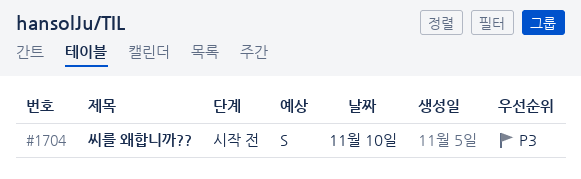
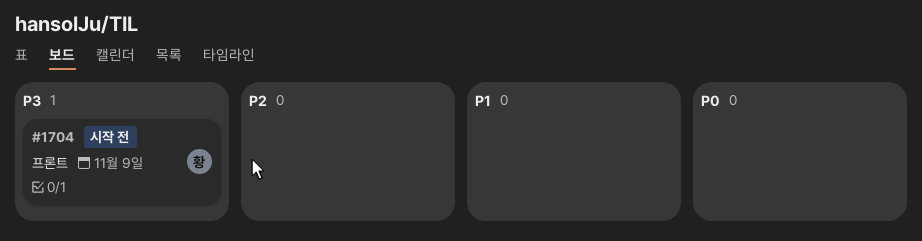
#1704, day: Nov 10 -> Nov 9

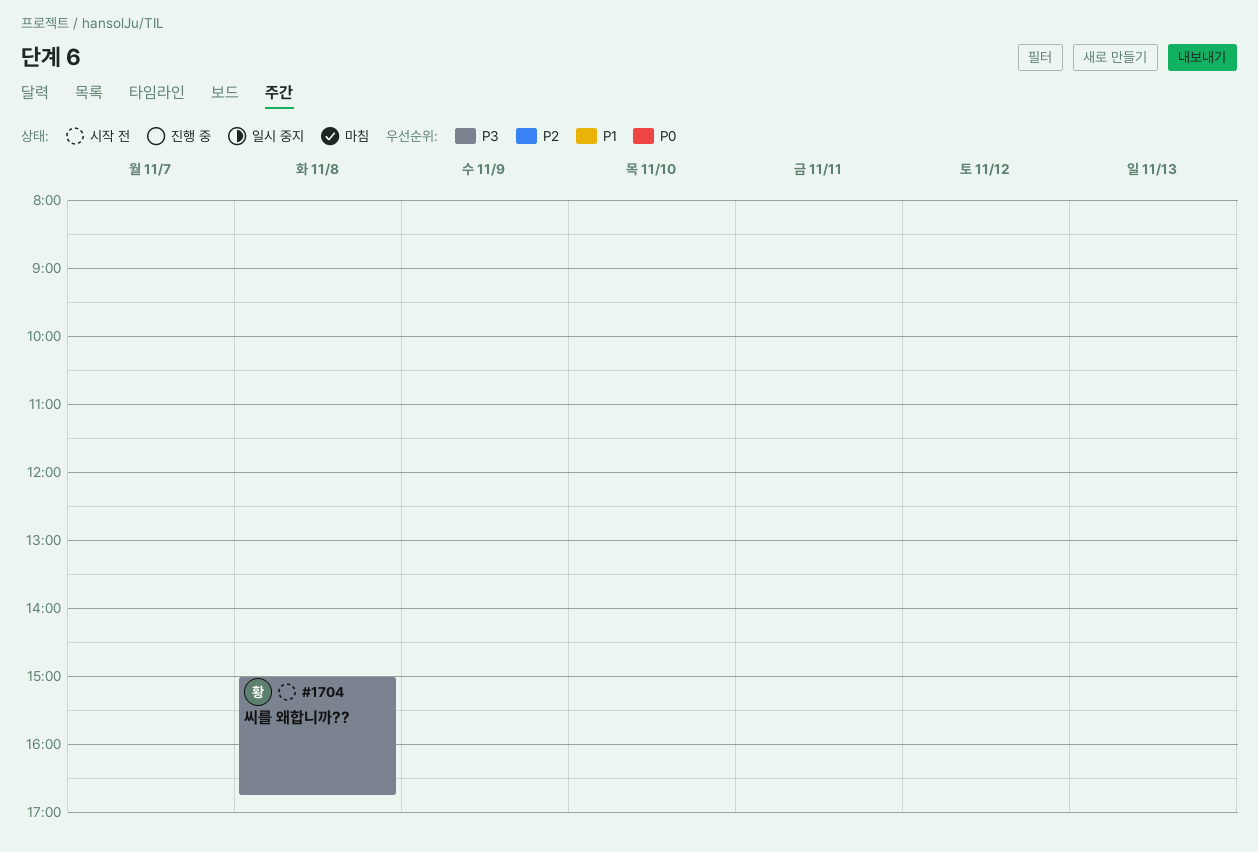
#1704, day: Nov 9 -> Nov 8

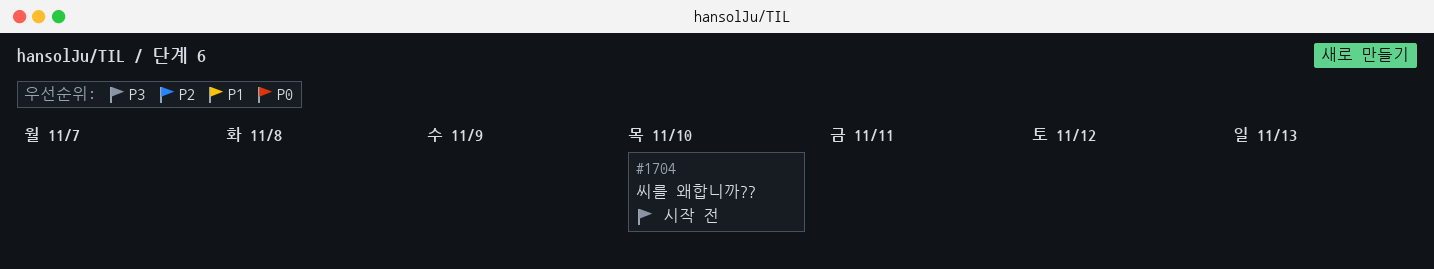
#1704, day: Nov 8 -> Nov 10

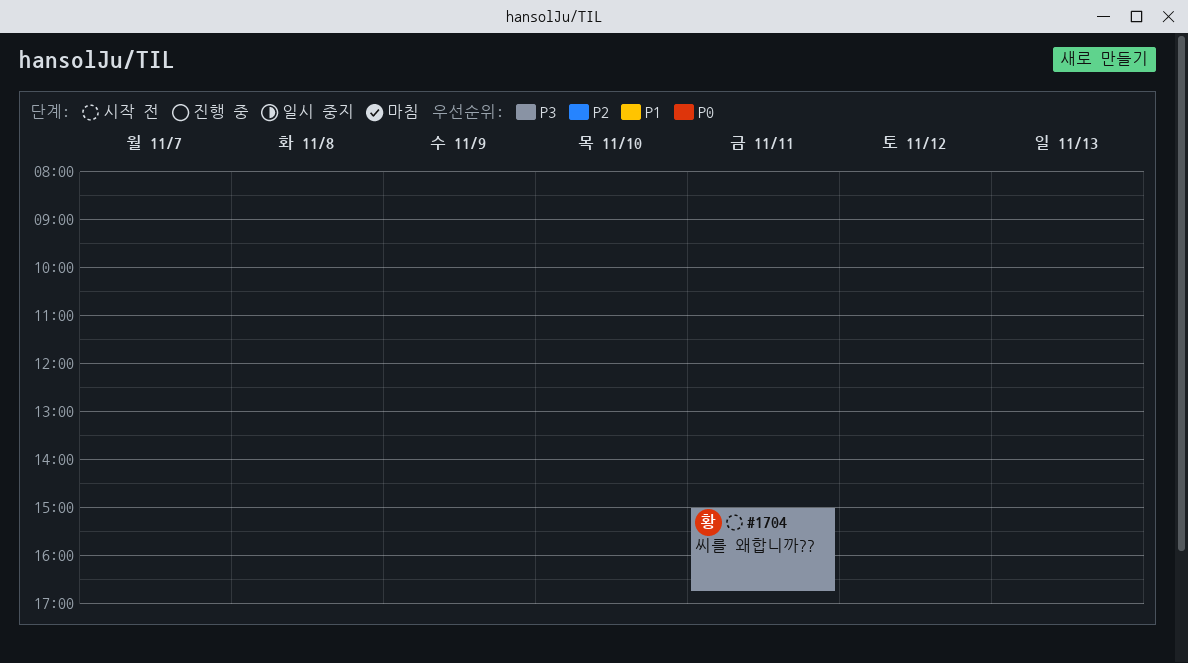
#1704, day: Nov 10 -> Nov 11

